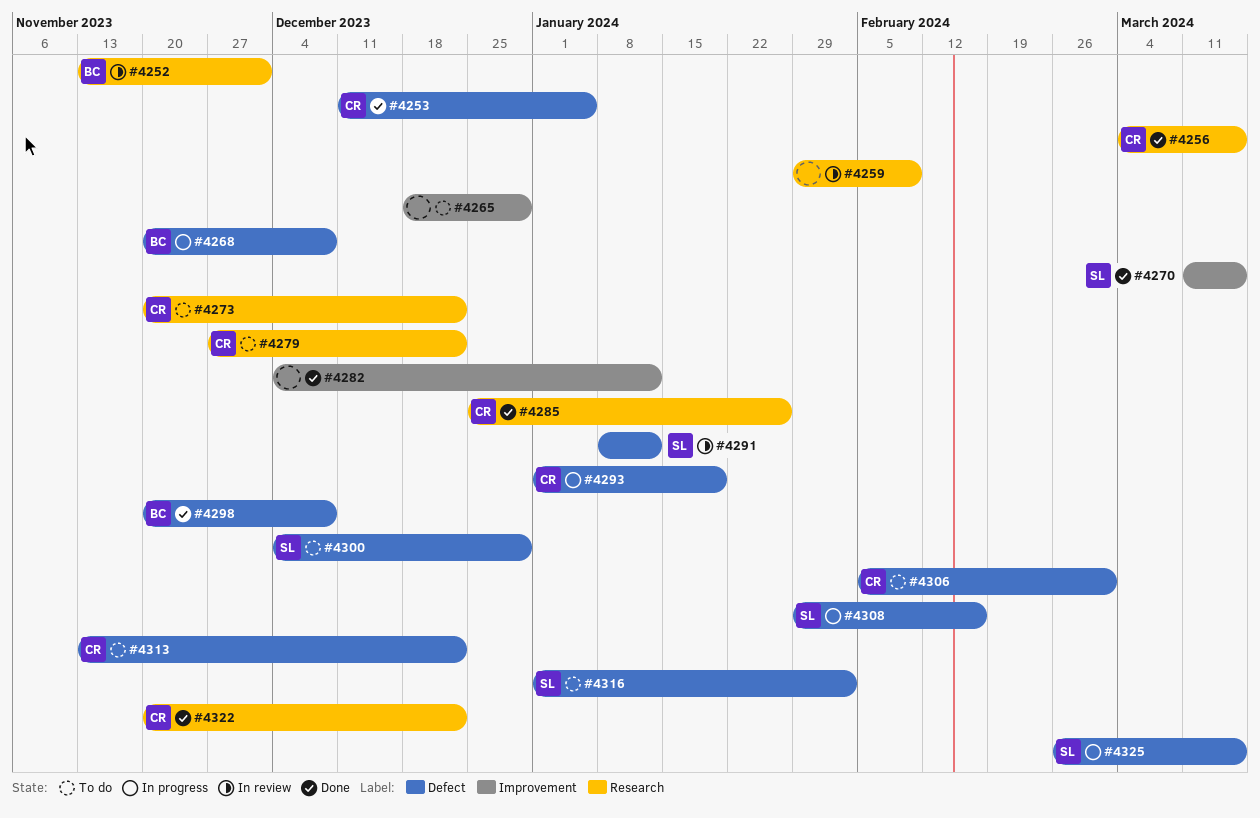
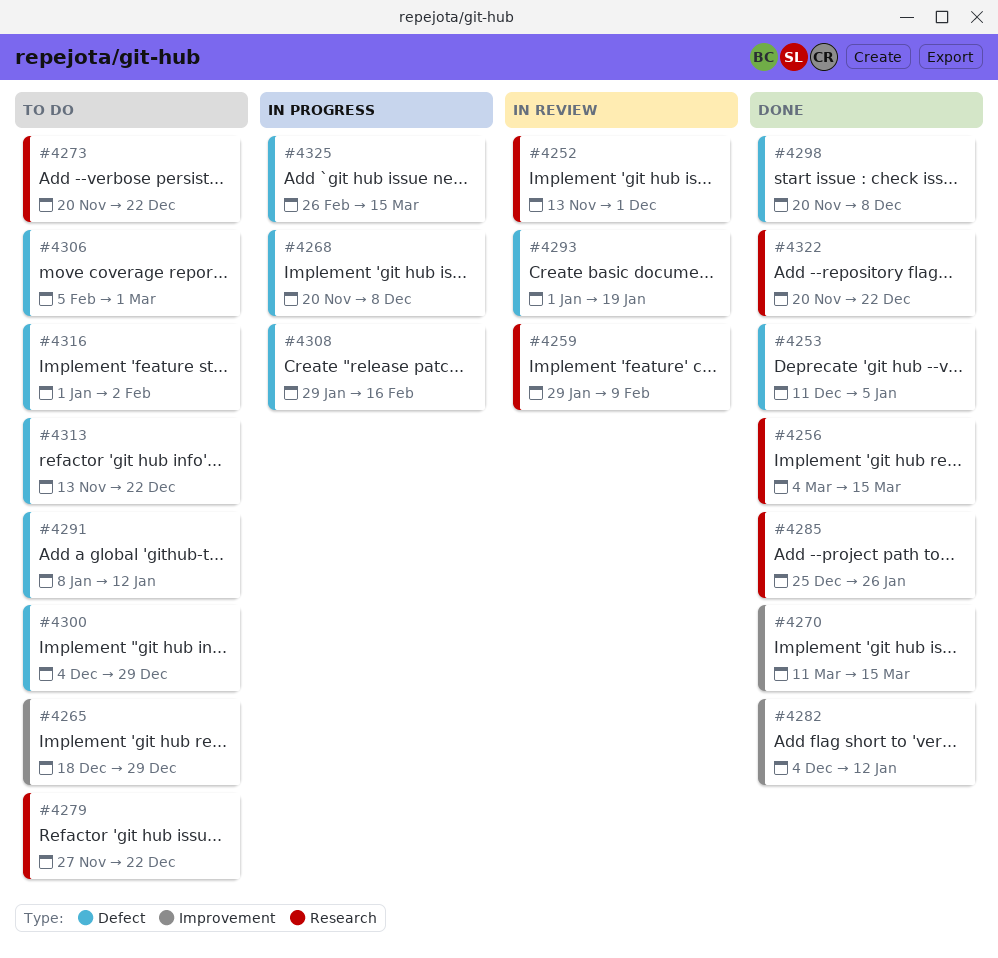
#4291, status: In review -> To do
#4293, status: In progress -> In review

